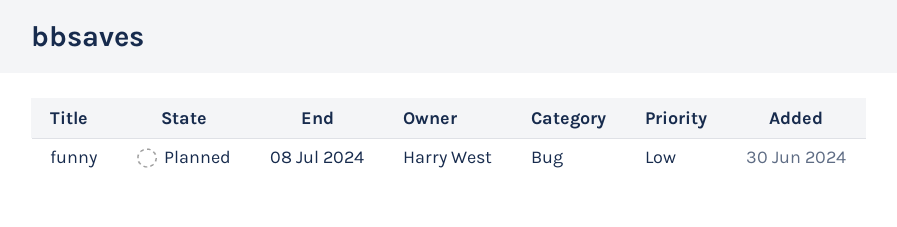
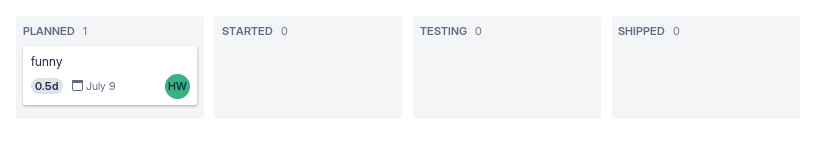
funny, due: Jul 8 -> Jul 9

